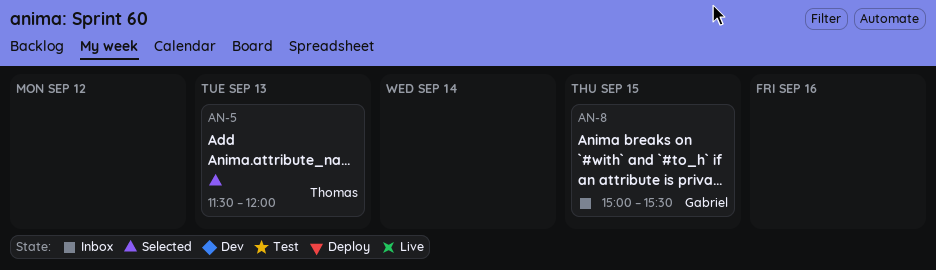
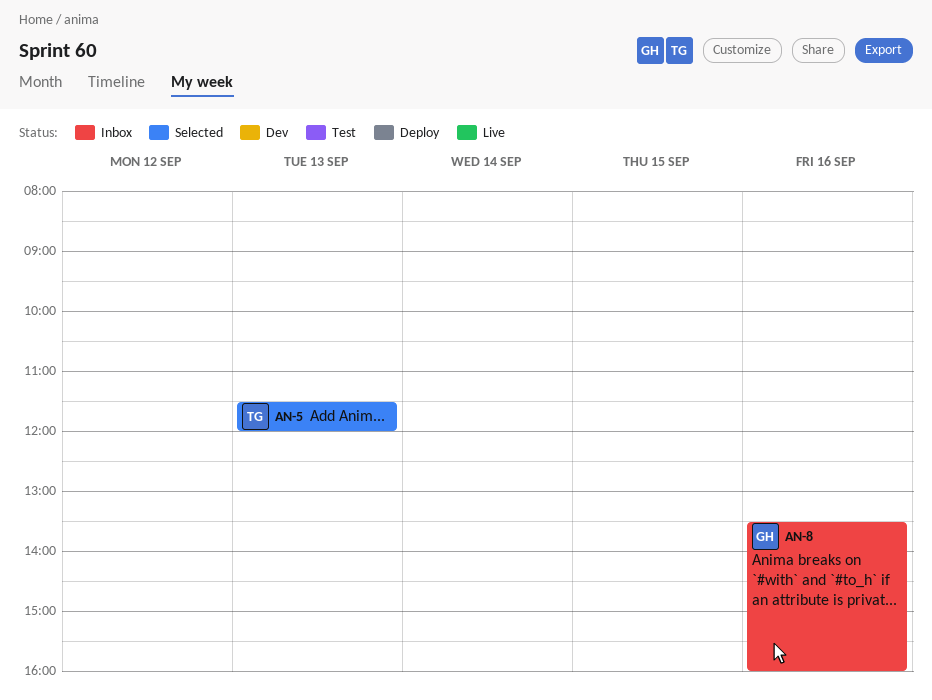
AN-8, day: Sep 15 -> Sep 16
AN-8, begins: 15:00 -> 13:30
AN-8, ends: 15:30 -> 16:00

